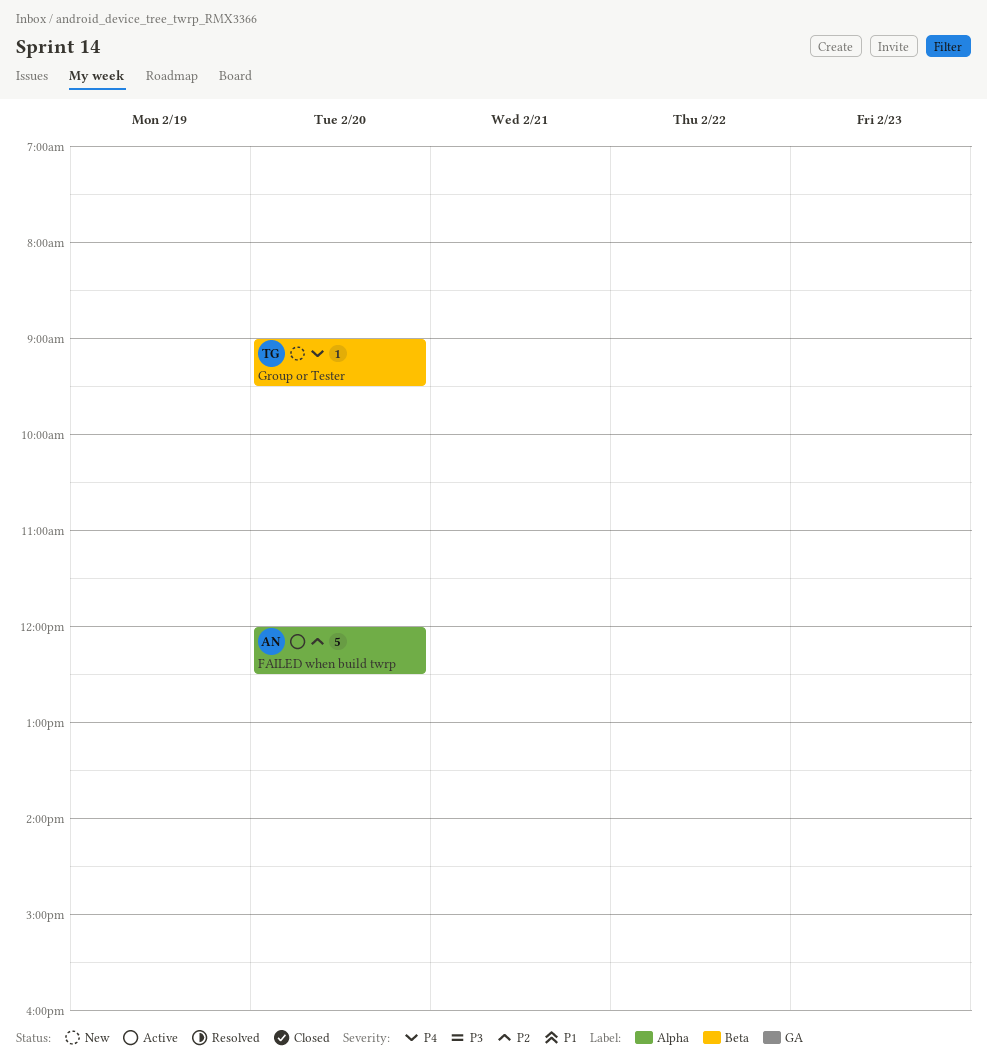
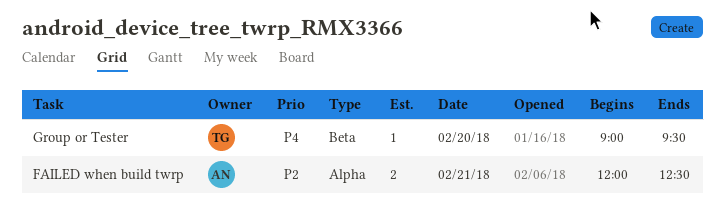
FAILED when build twrp, estimate: 5 -> 2
FAILED when build twrp, day: Feb 20 -> Feb 21

